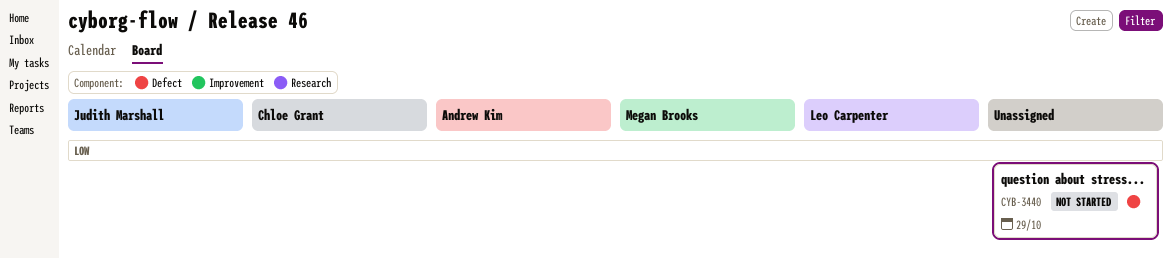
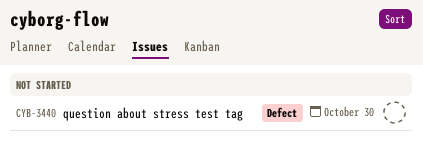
CYB-3440, due: Oct 29 -> Oct 30

